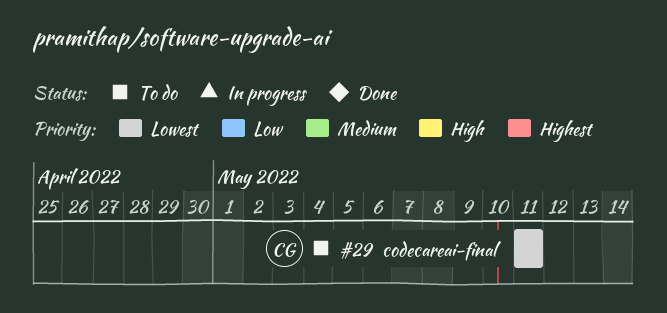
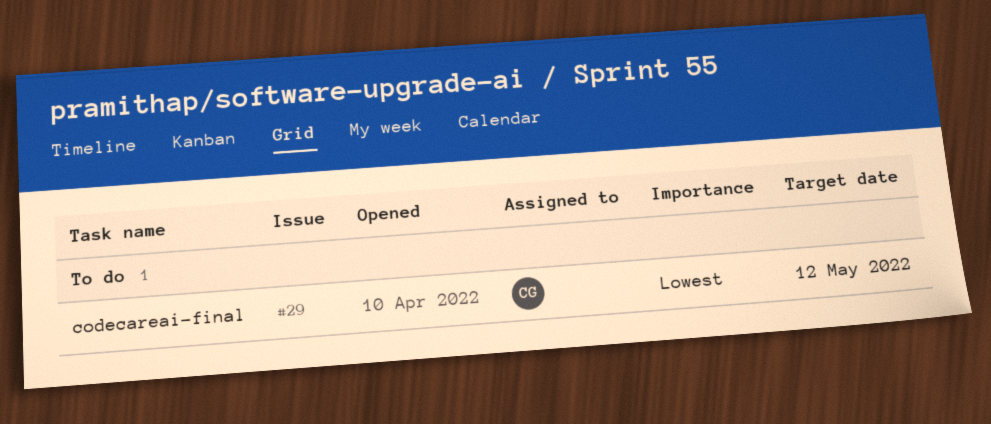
#29, due: May 11 -> May 12

